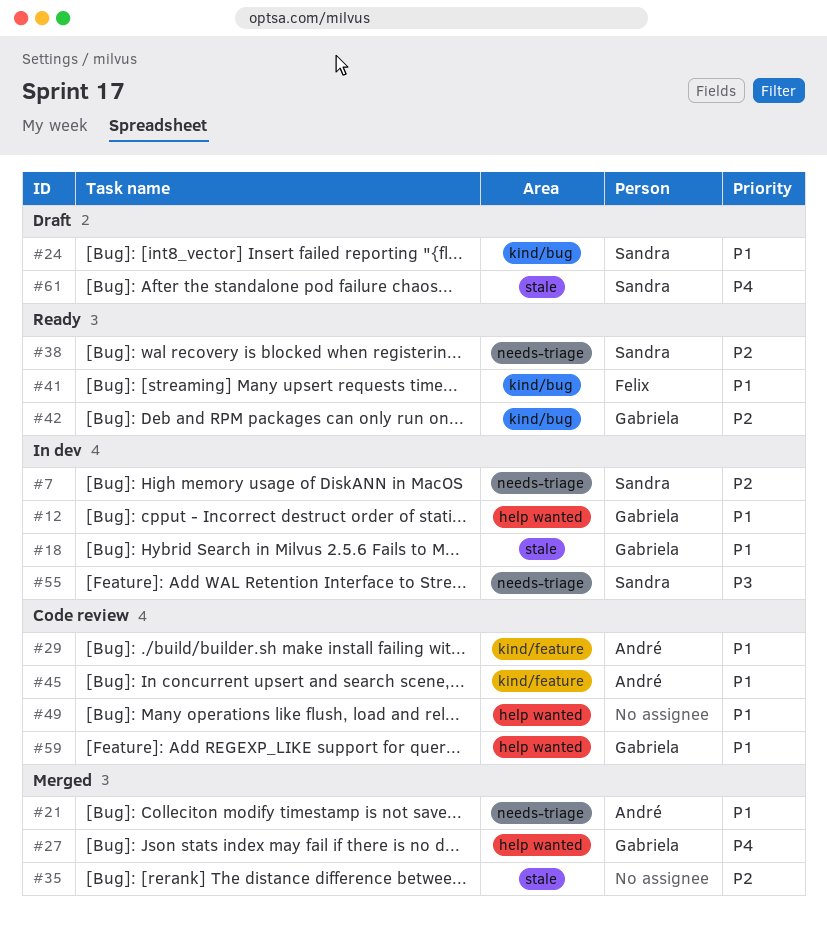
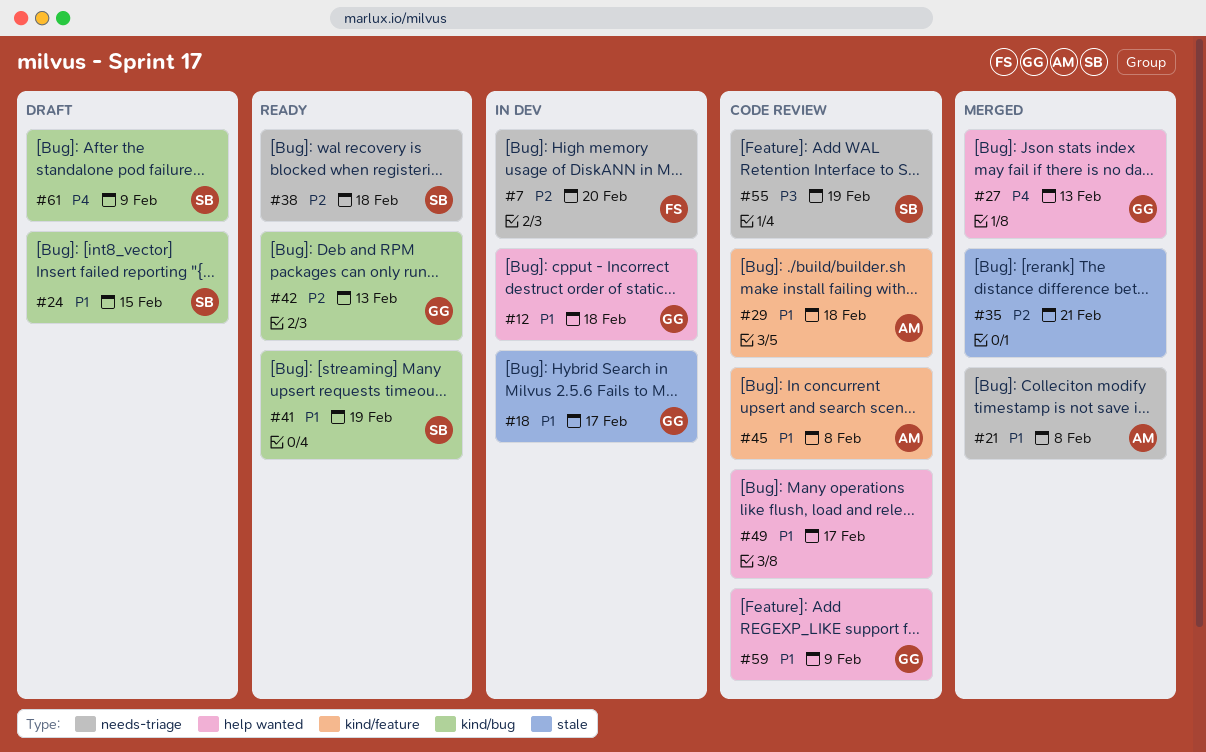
#7, owner: Sandra -> Felix
#41, owner: Felix -> Sandra
#55, status: In dev -> Code review
#61, label: stale -> kind/bug

